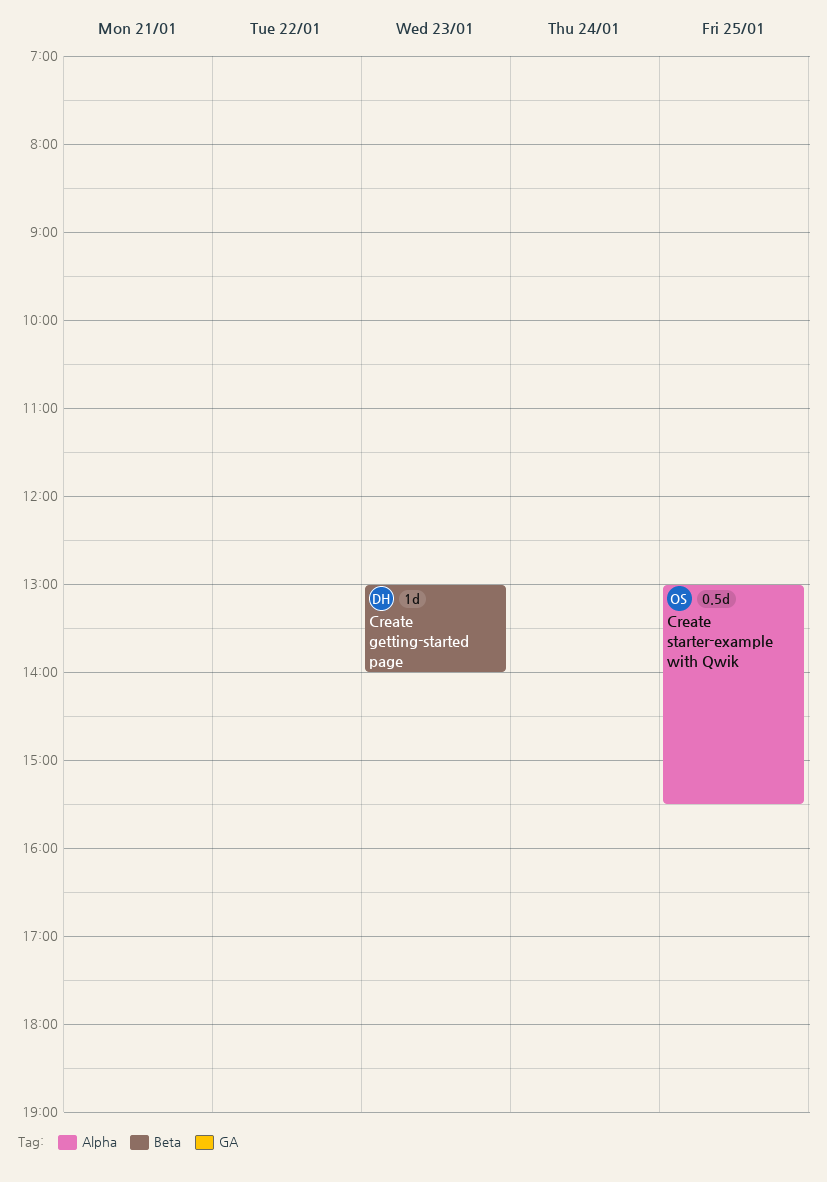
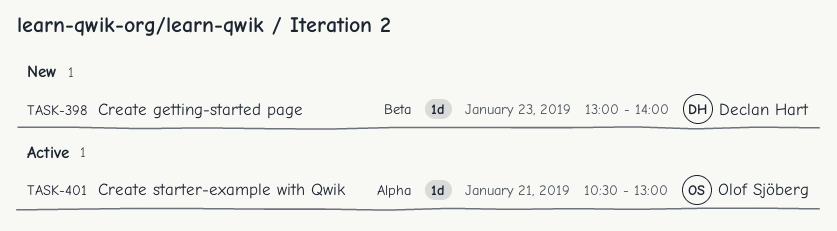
Create starter-example with Qwik, estimate: 0.5d -> 1d
Create starter-example with Qwik, day: Jan 25 -> Jan 21
Create starter-example with Qwik, begins: 13:00 -> 10:30
Create starter-example with Qwik, ends: 15:30 -> 13:00

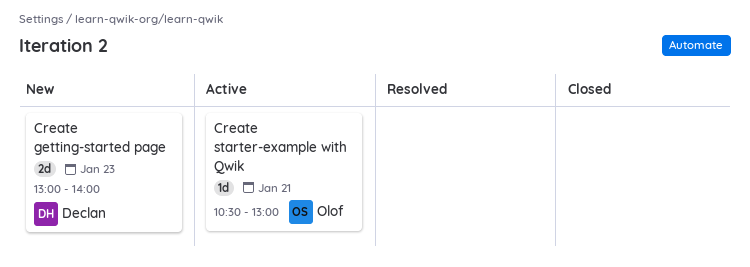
Create getting-started page, estimate: 1d -> 2d

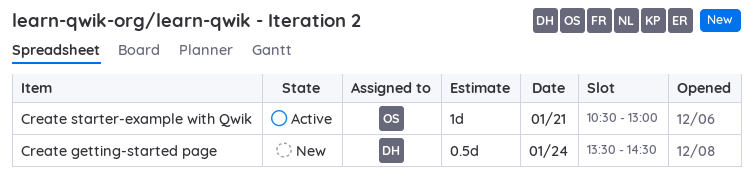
Create getting-started page, estimate: 2d -> 0.5d
Create getting-started page, day: Jan 23 -> Jan 24
Create getting-started page, begins: 13:00 -> 13:30
Create getting-started page, ends: 14:00 -> 14:30

